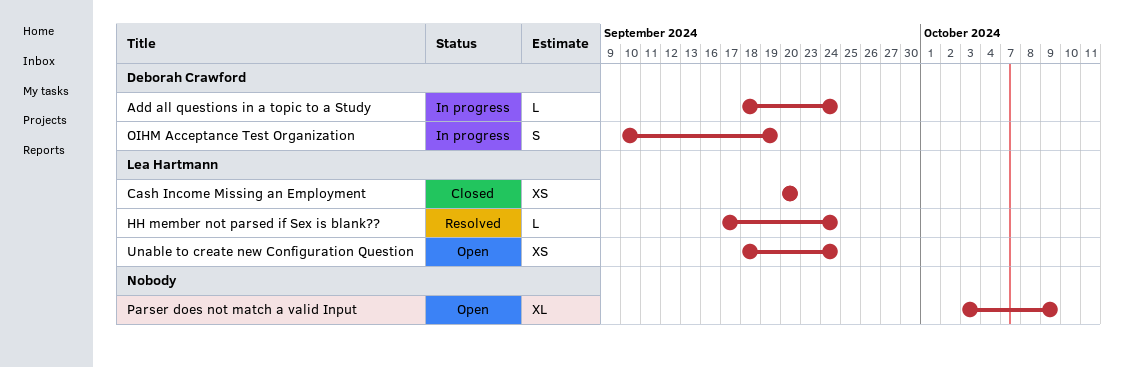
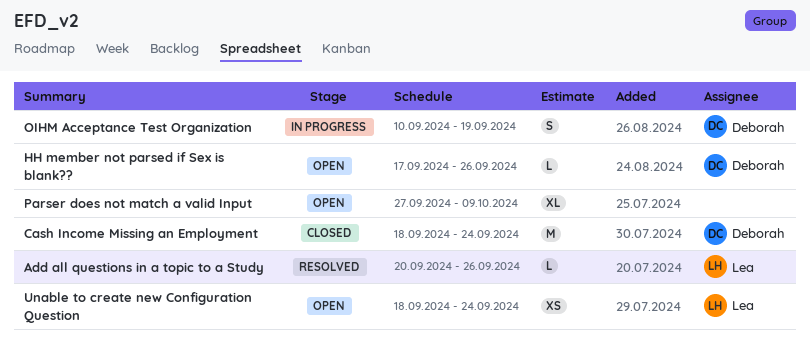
Add all questions in a topic to a Study, status: In progress -> Resolved
Add all questions in a topic to a Study, owner: Deborah Crawford -> Lea Hartmann
Add all questions in a topic to a Study, start: Sep 18 -> Sep 20
Add all questions in a topic to a Study, due: Sep 24 -> Sep 26
Cash Income Missing an Employment, owner: Lea Hartmann -> Deborah Crawford
Cash Income Missing an Employment, estimate: XS -> M
Cash Income Missing an Employment, start: Sep 20 -> Sep 18
Cash Income Missing an Employment, due: Sep 20 -> Sep 24
HH member not parsed if Sex is blank??, status: Resolved -> Open
HH member not parsed if Sex is blank??, owner: Lea Hartmann -> Deborah Crawford
HH member not parsed if Sex is blank??, due: Sep 24 -> Sep 26
Parser does not match a valid Input, start: Oct 3 -> Sep 27

